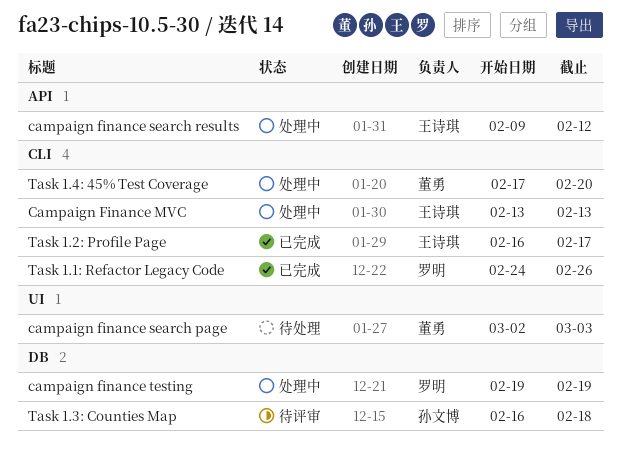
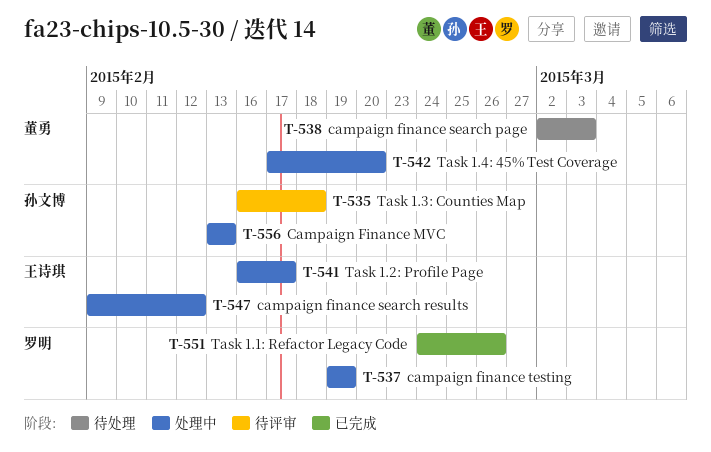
Campaign Finance MVC, owner: 王诗琪 -> 孙文博
Task 1.2: Profile Page, status: 已完成 -> 处理中

